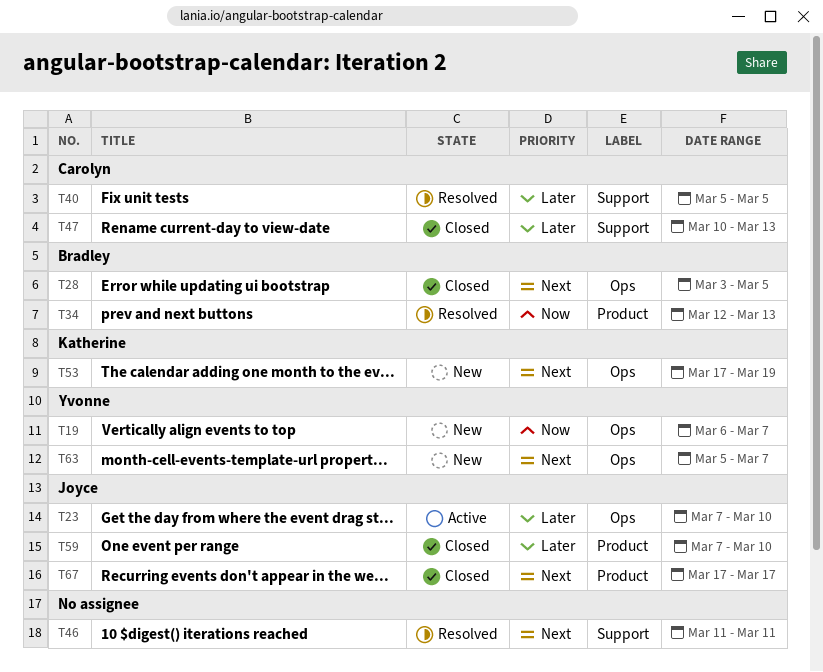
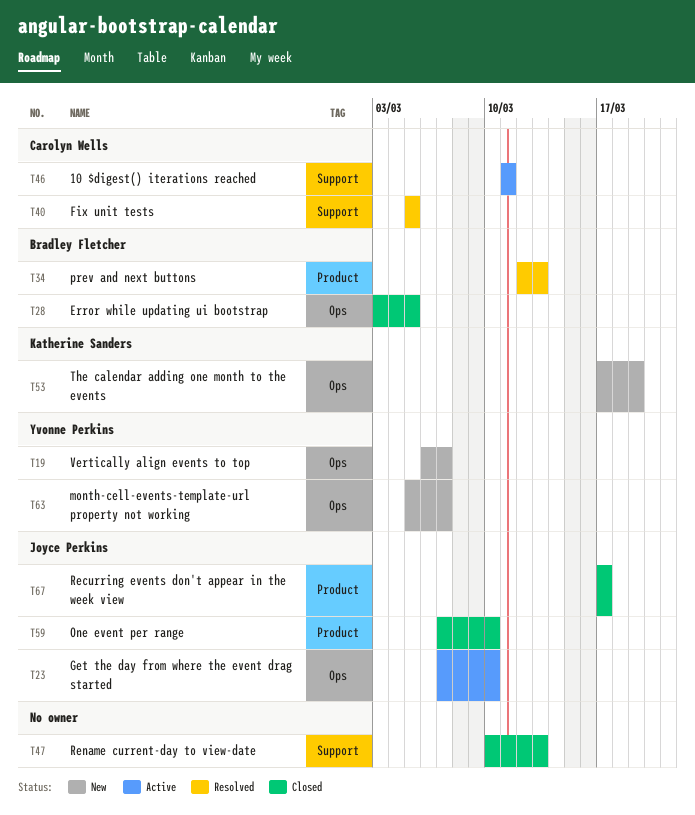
T46, status: Resolved -> Active
T46, owner: none -> Carolyn Wells
T47, owner: Carolyn Wells -> none

